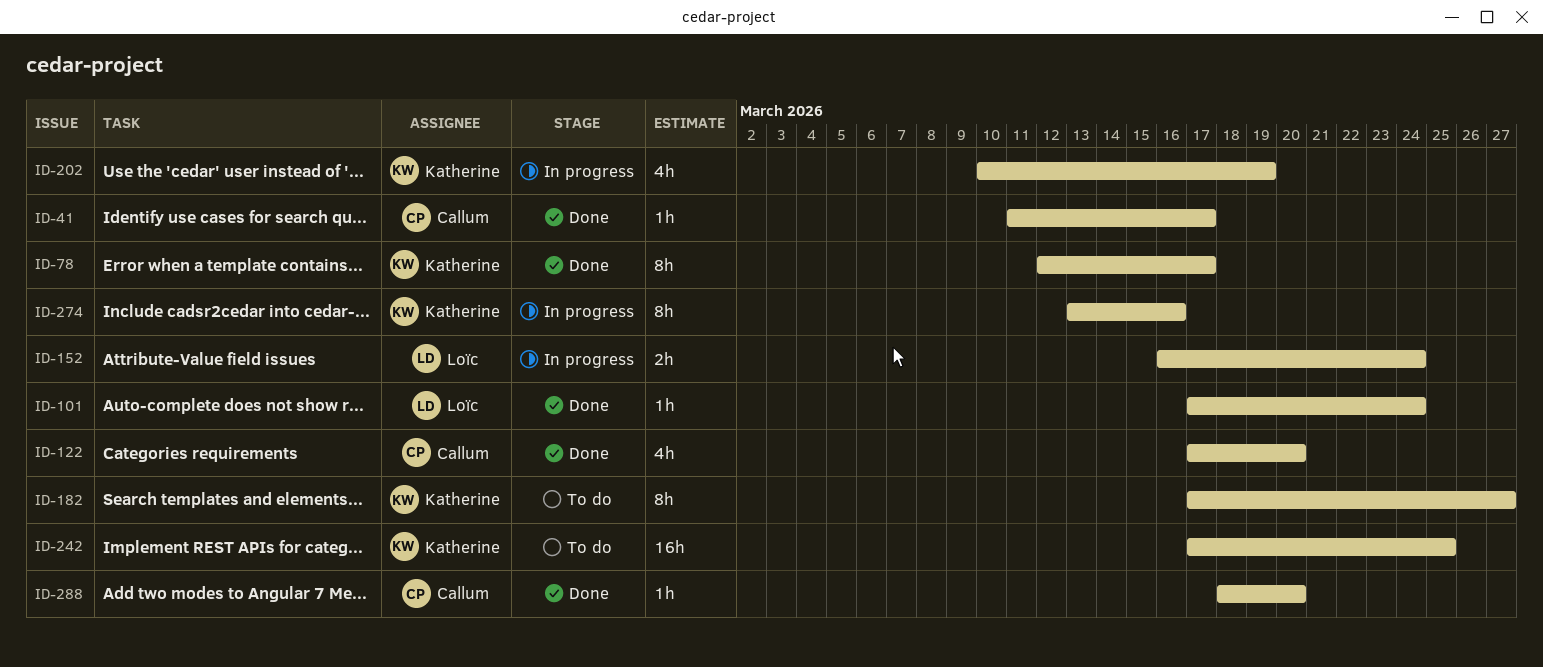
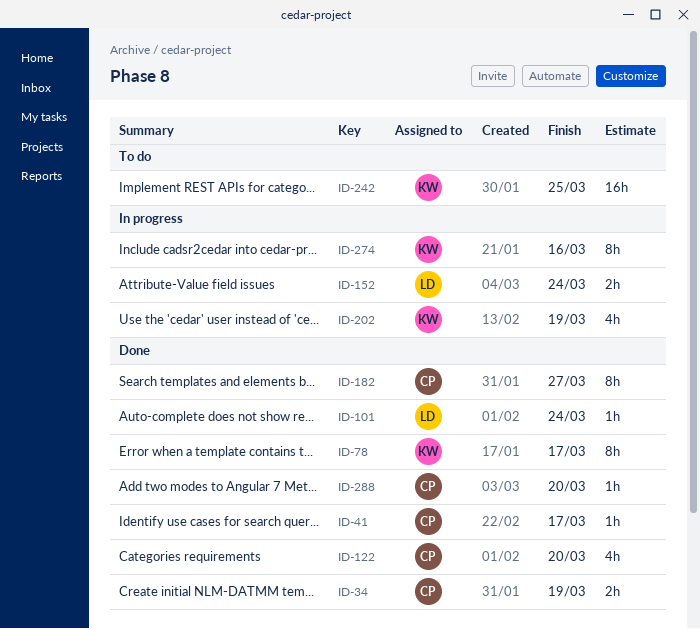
ID-34: none -> present
ID-182, status: To do -> Done
ID-182, owner: Katherine -> Callum

